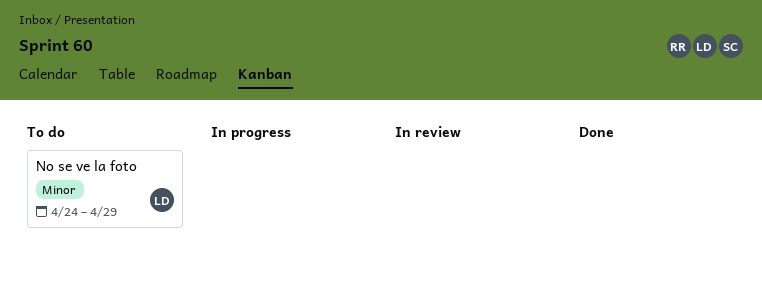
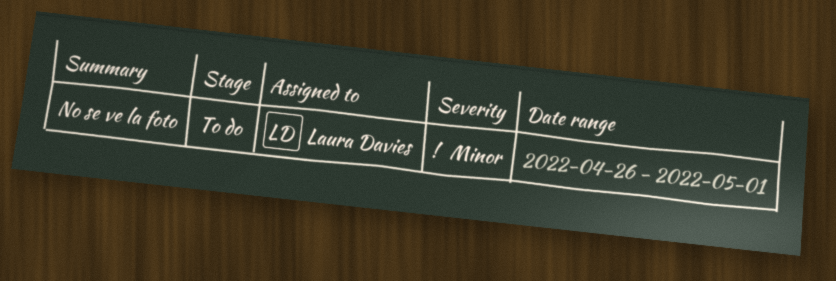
No se ve la foto, start: Apr 24 -> Apr 26
No se ve la foto, due: Apr 29 -> May 1

